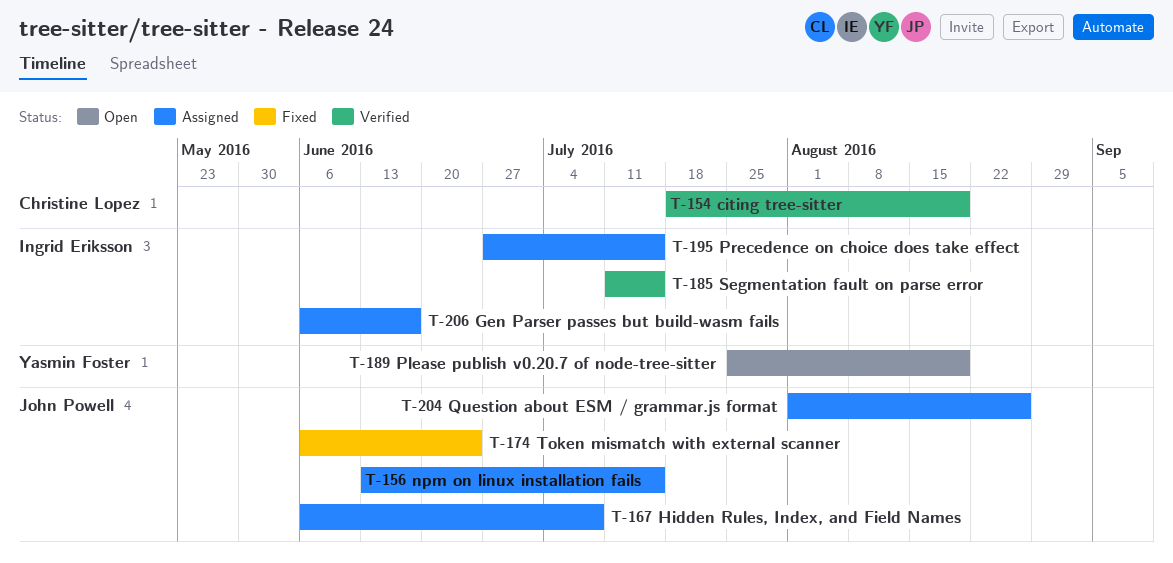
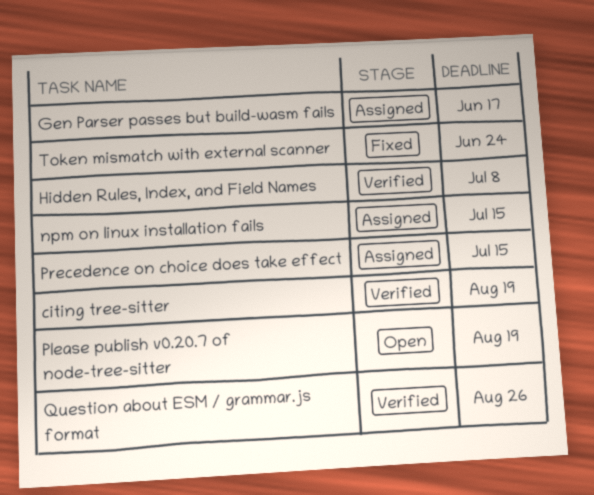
Hidden Rules, Index, and Field Names, status: Assigned -> Verified
Question about ESM / grammar.js format, status: Assigned -> Verified
Segmentation fault on parse error: present -> none

